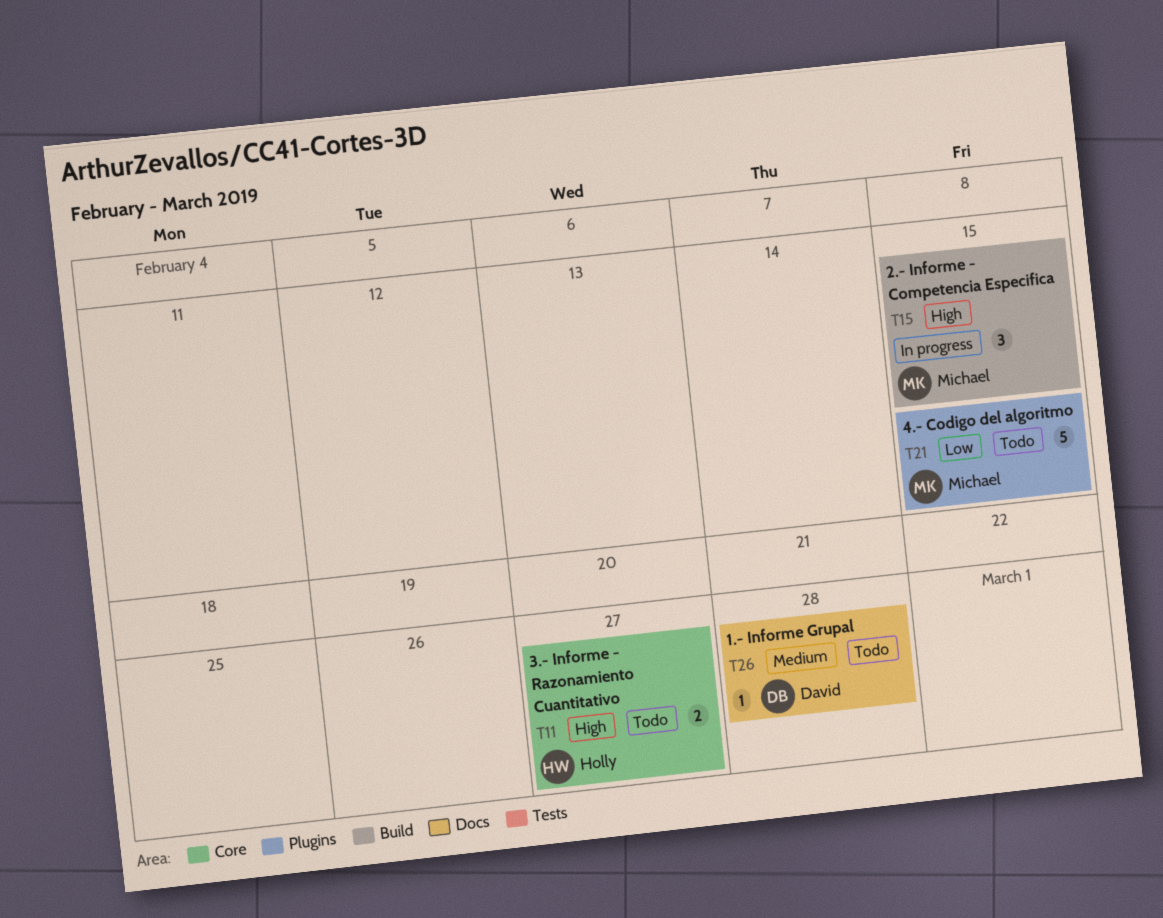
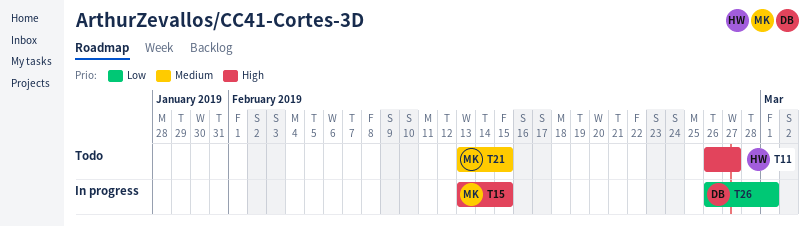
T21, priority: Low -> Medium
T26, status: Todo -> In progress
T26, priority: Medium -> Low
T26, due: Feb 28 -> Mar 1

